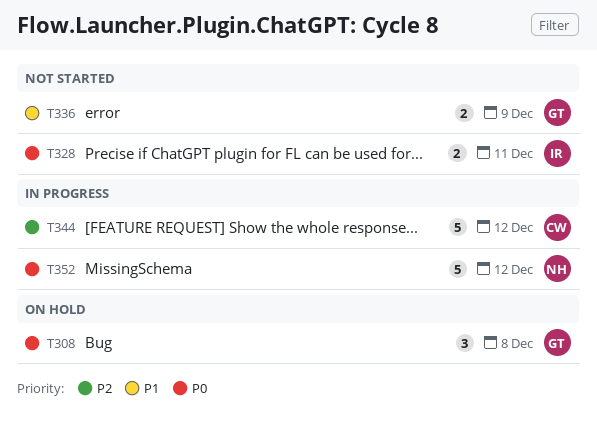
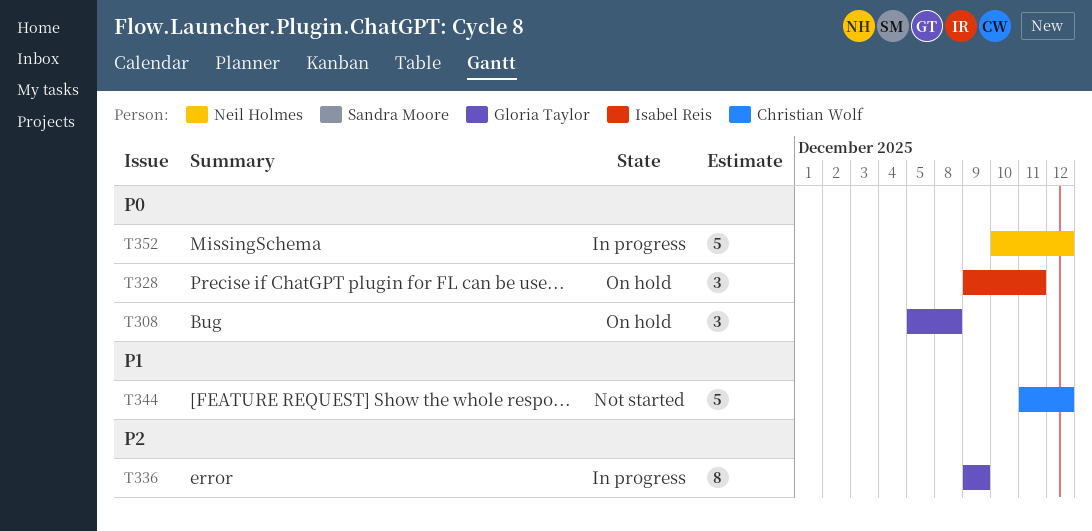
T328, status: Not started -> On hold
T328, estimate: 2 -> 3
T336, status: Not started -> In progress
T336, priority: P1 -> P2
T336, estimate: 2 -> 8
T344, status: In progress -> Not started
T344, priority: P2 -> P1

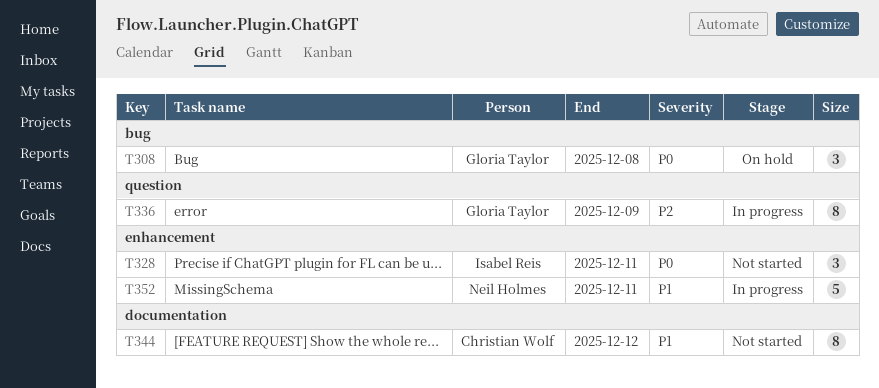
T328, status: On hold -> Not started
T344, estimate: 5 -> 8
T352, priority: P0 -> P1
T352, due: Dec 12 -> Dec 11

